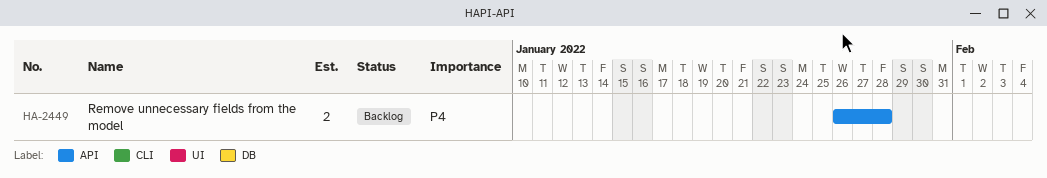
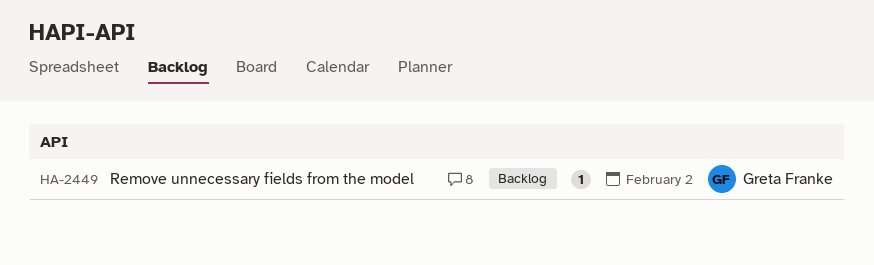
HA-2449, estimate: 2 -> 1
HA-2449, due: Jan 28 -> Feb 2

